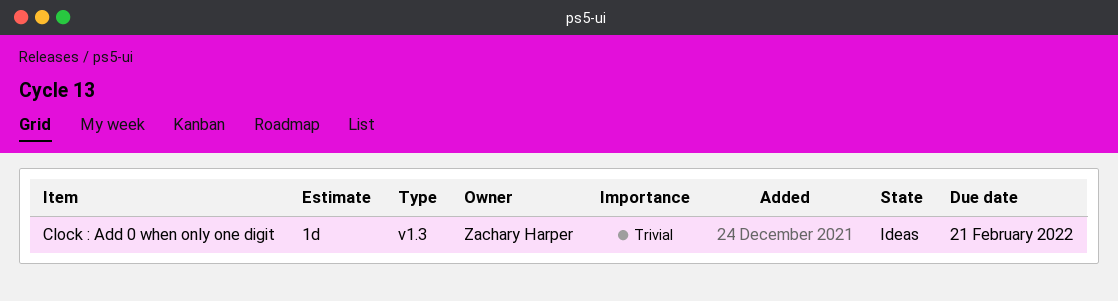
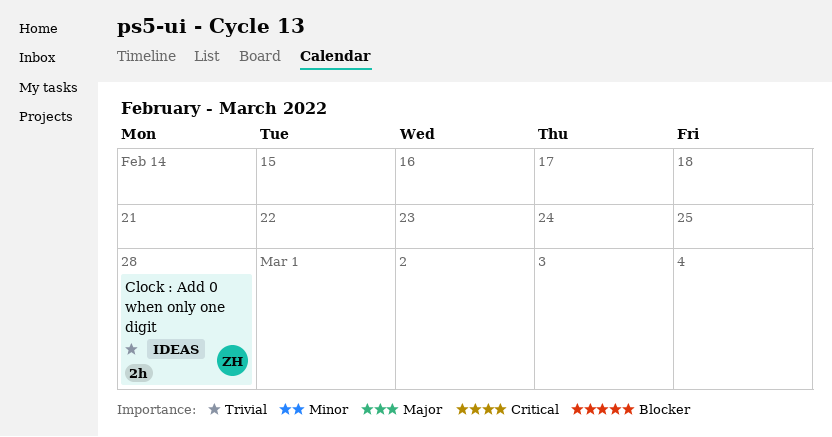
Clock : Add 0 when only one digit, estimate: 1d -> 2h
Clock : Add 0 when only one digit, due: Feb 21 -> Feb 28

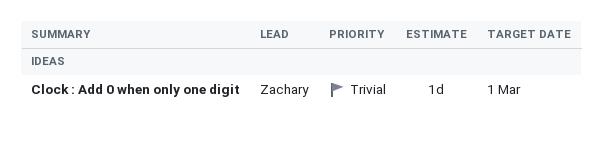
Clock : Add 0 when only one digit, estimate: 2h -> 1d
Clock : Add 0 when only one digit, due: Feb 28 -> Mar 1

